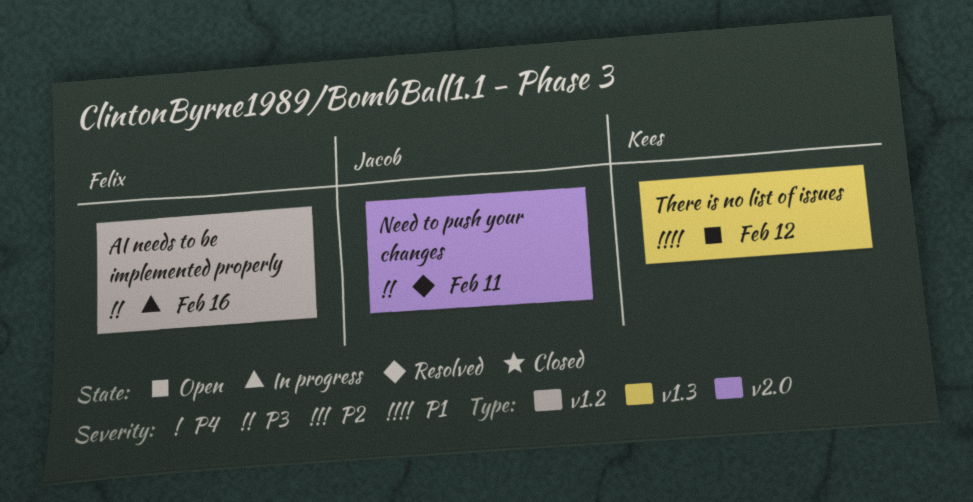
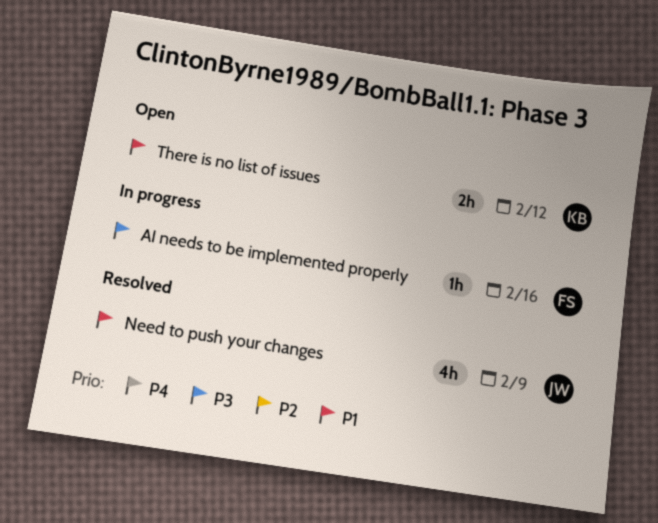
Need to push your changes, priority: P3 -> P1
Need to push your changes, due: Feb 11 -> Feb 9

